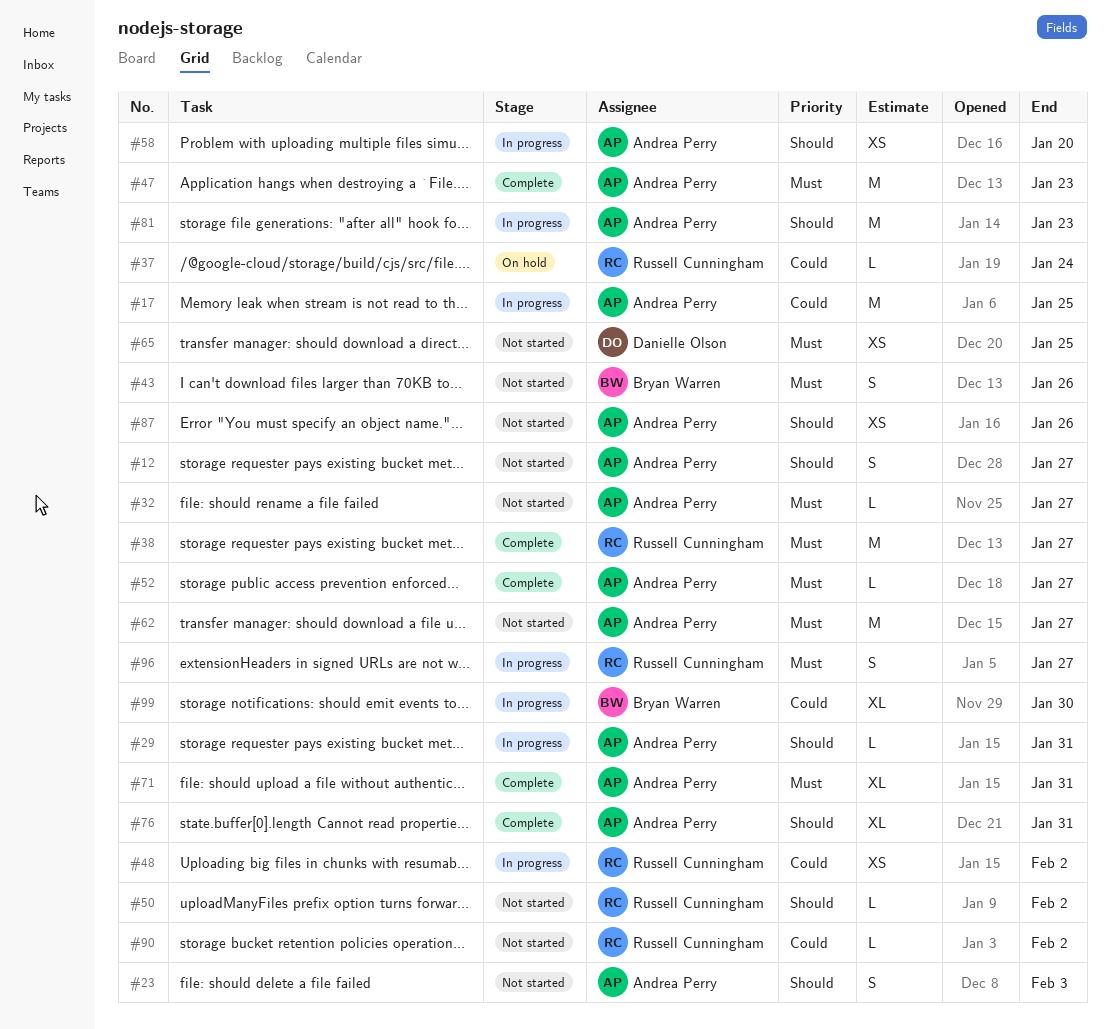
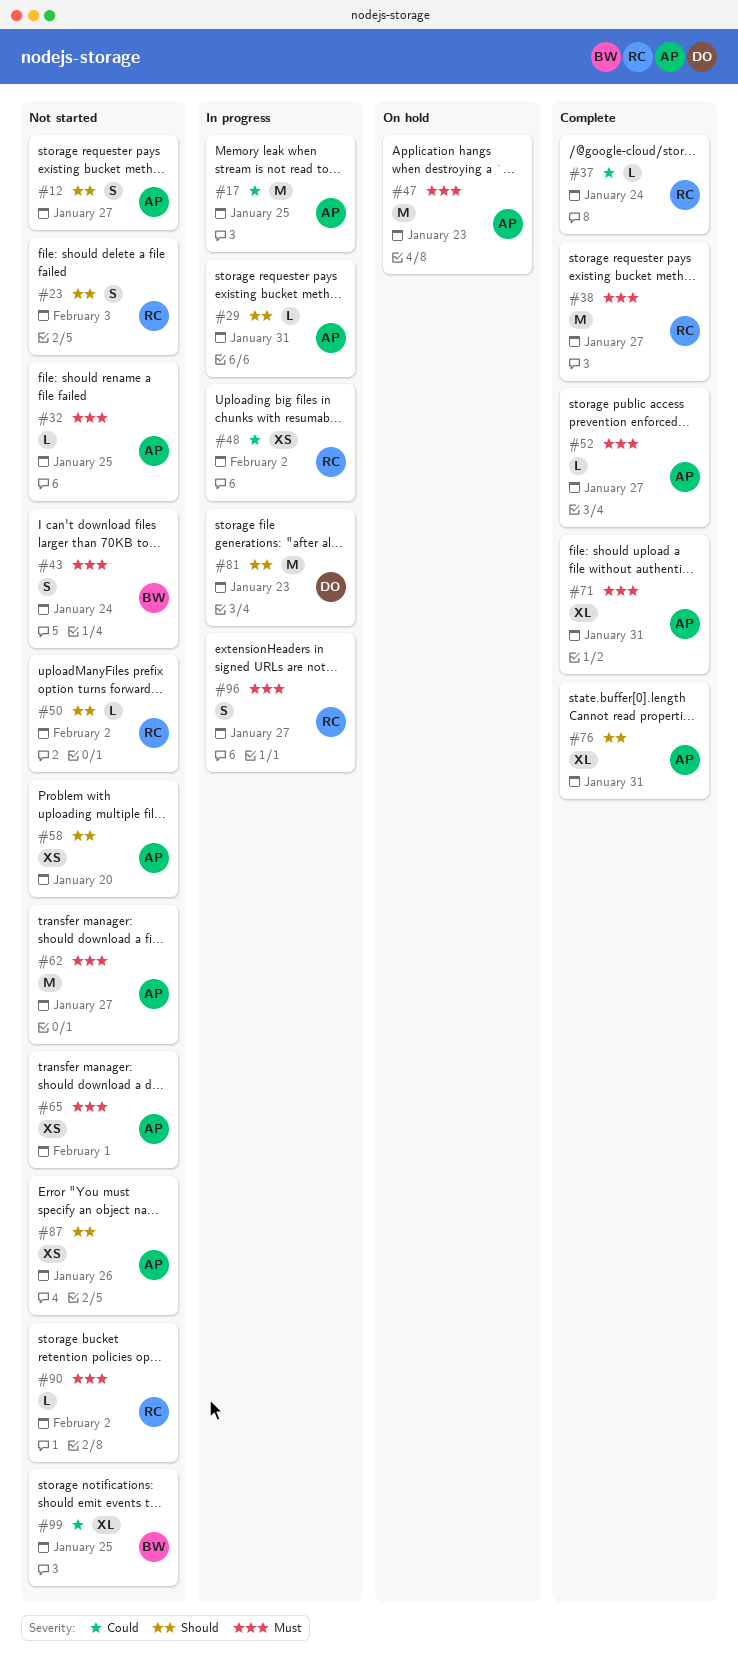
#23, owner: Andrea Perry -> Russell Cunningham
#32, due: Jan 27 -> Jan 25
#37, status: On hold -> Complete
#43, due: Jan 26 -> Jan 24
#47, status: Complete -> On hold
#58, status: In progress -> Not started
#65, owner: Danielle Olson -> Andrea Perry
#65, due: Jan 25 -> Feb 1
#81, owner: Andrea Perry -> Danielle Olson
#90, priority: Could -> Must
#99, status: In progress -> Not started
#99, due: Jan 30 -> Jan 25

